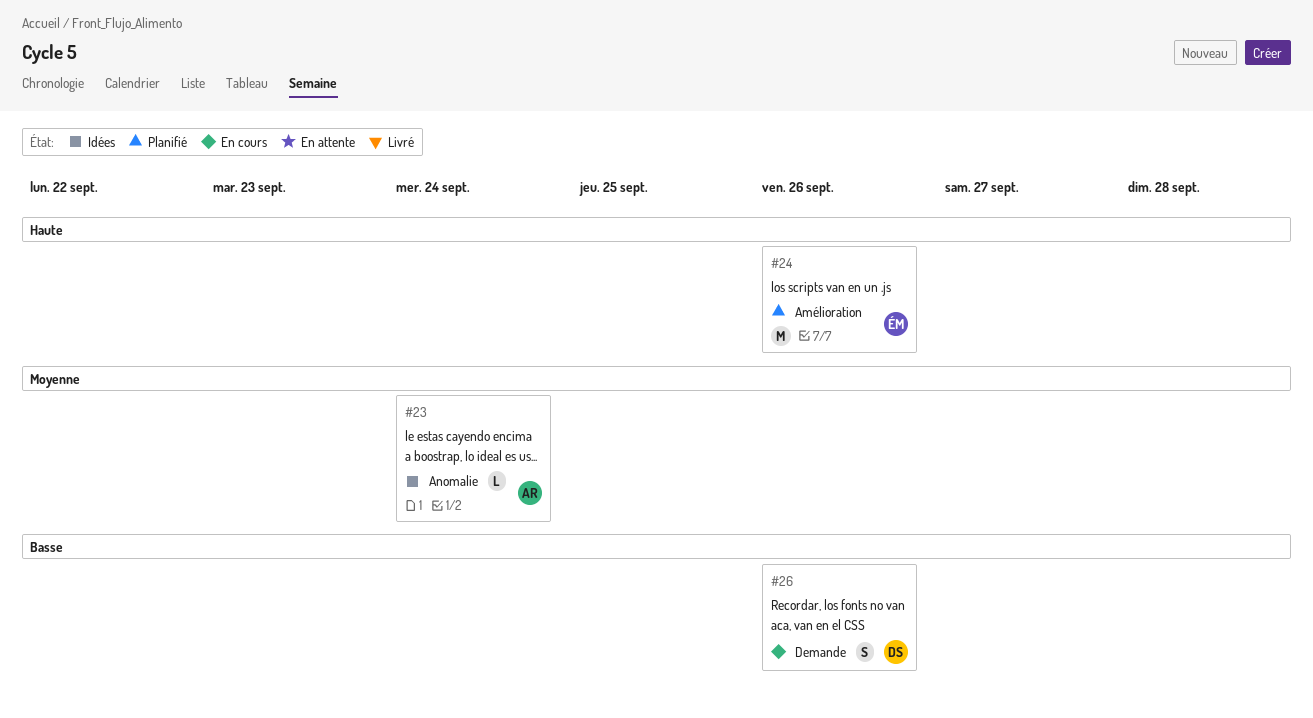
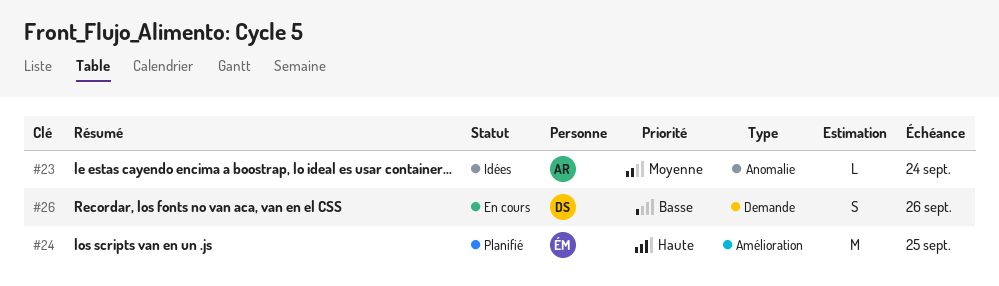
#24, due: Sep 26 -> Sep 25

